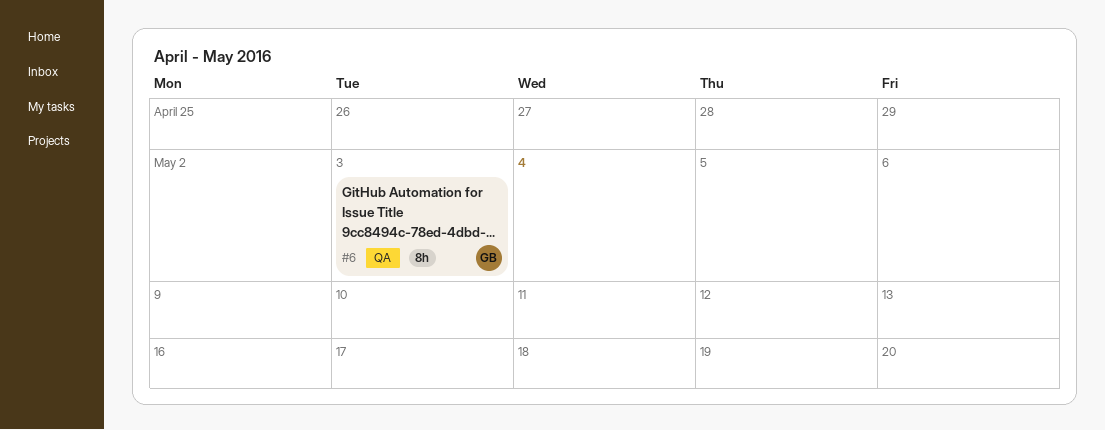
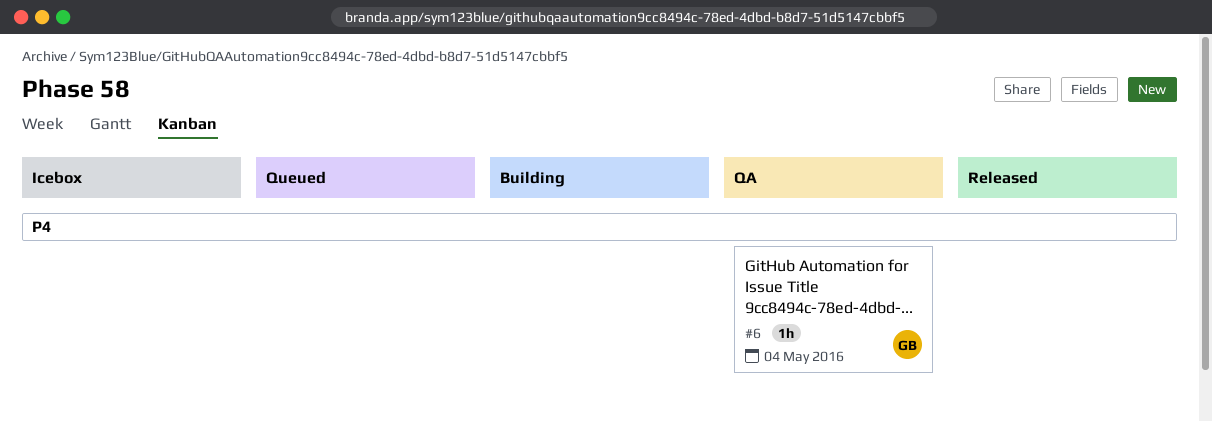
#6, estimate: 8h -> 1h
#6, due: May 3 -> May 4

